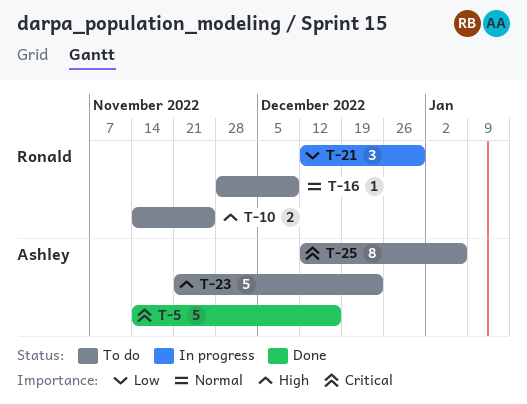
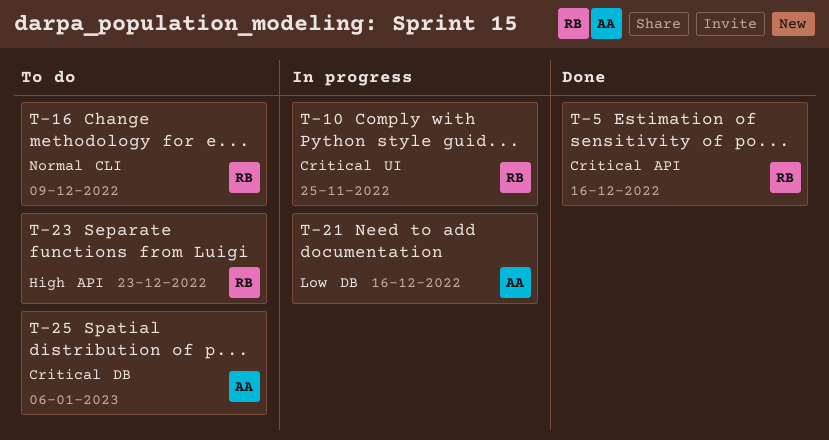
T-5, owner: Ashley -> Ronald
T-10, status: To do -> In progress
T-10, priority: High -> Critical
T-21, owner: Ronald -> Ashley
T-21, due: Dec 30 -> Dec 16
T-23, owner: Ashley -> Ronald

